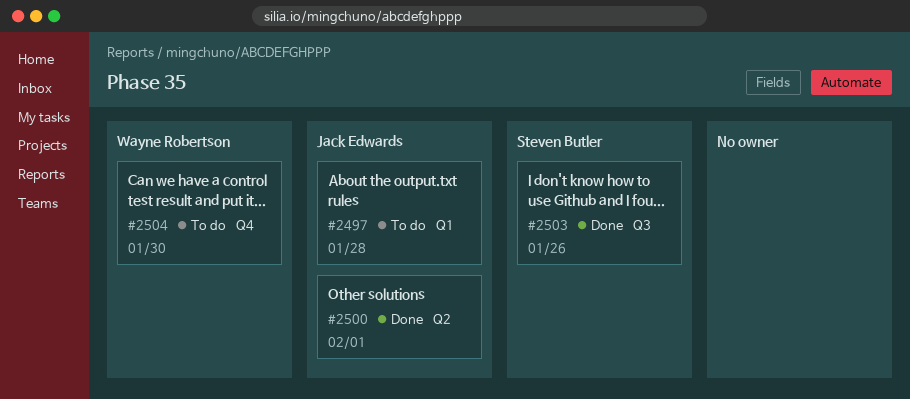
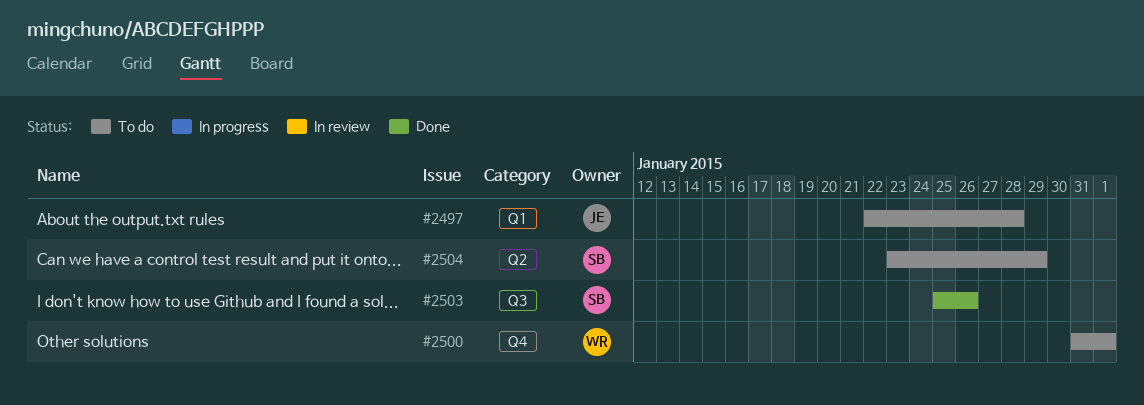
#2500, status: Done -> To do
#2500, owner: Jack Edwards -> Wayne Robertson
#2500, label: Q2 -> Q4
#2504, owner: Wayne Robertson -> Steven Butler
#2504, label: Q4 -> Q2
#2504, due: Jan 30 -> Jan 29

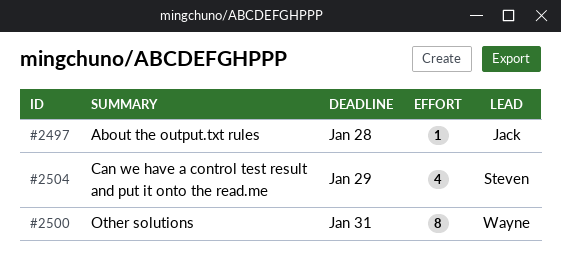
#2500, due: Feb 1 -> Jan 31
#2503: present -> none

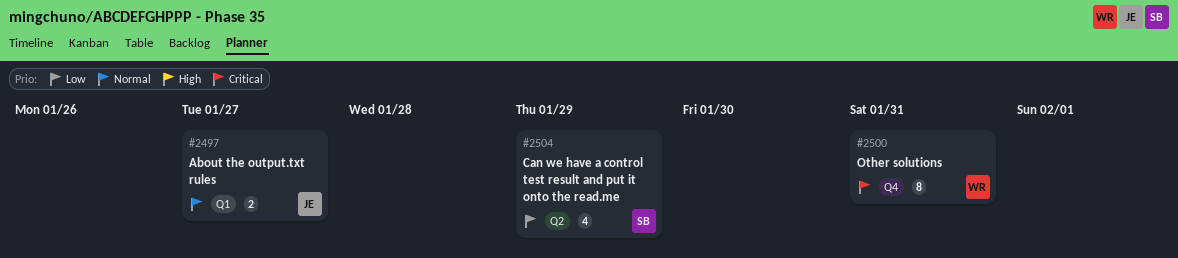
#2497, estimate: 1 -> 2
#2497, due: Jan 28 -> Jan 27

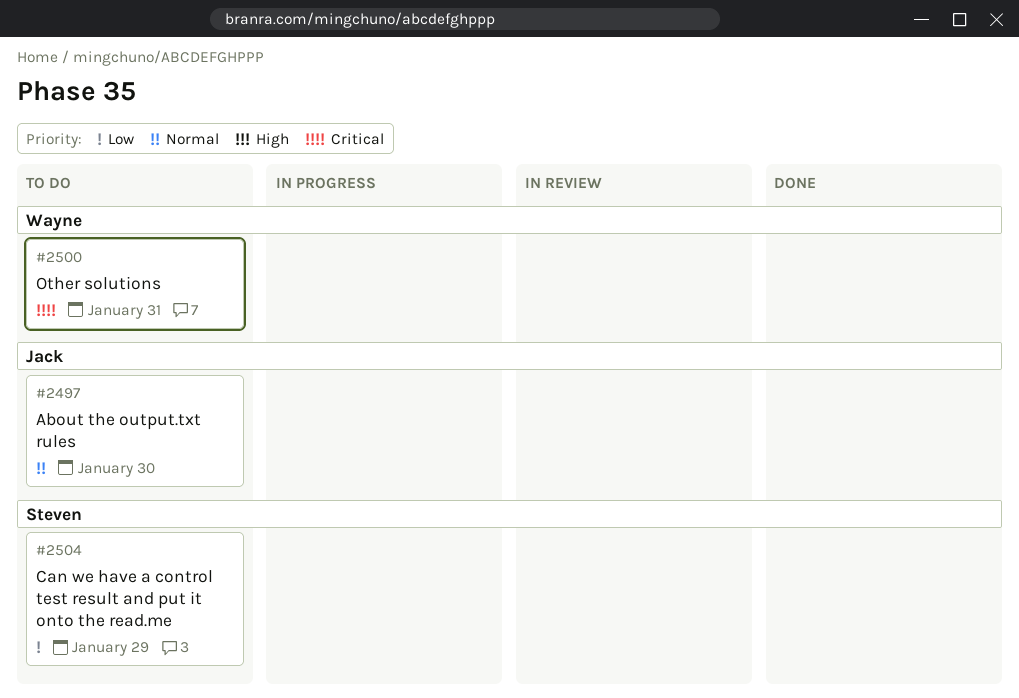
#2497, due: Jan 27 -> Jan 30

